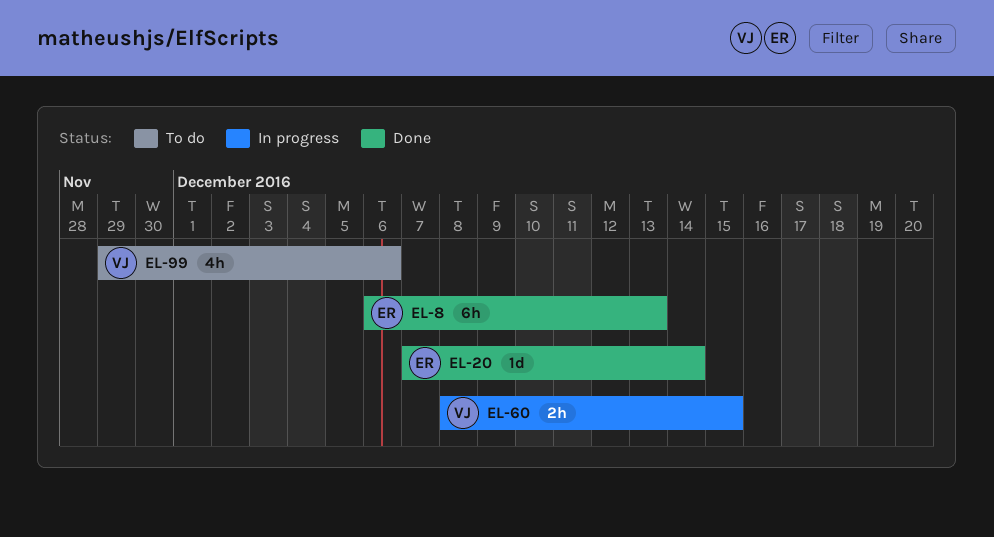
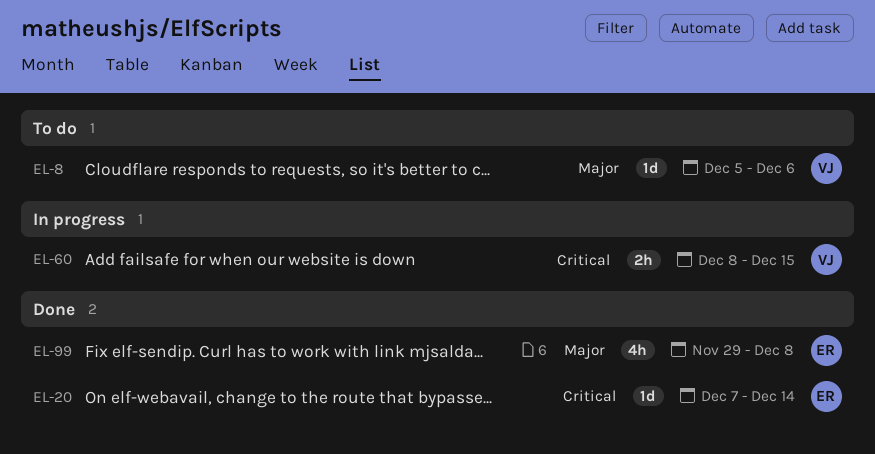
EL-8, status: Done -> To do
EL-8, owner: ER -> VJ
EL-8, estimate: 6h -> 1d
EL-8, start: Dec 6 -> Dec 5
EL-8, due: Dec 13 -> Dec 6
EL-99, status: To do -> Done
EL-99, owner: VJ -> ER
EL-99, due: Dec 6 -> Dec 8

